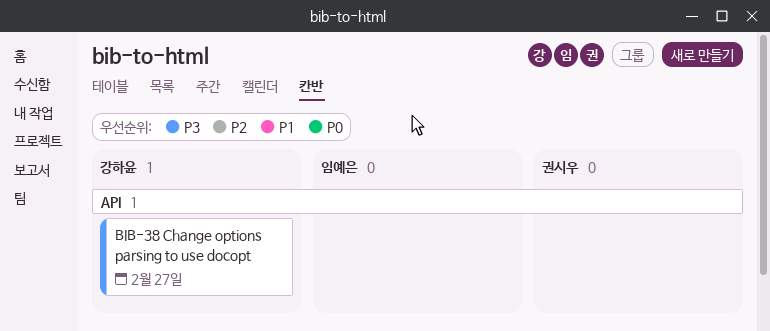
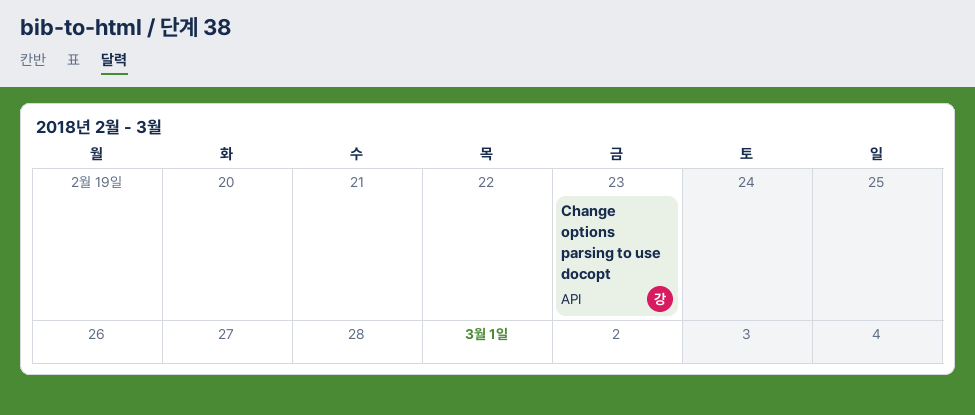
Change options parsing to use docopt, due: Feb 27 -> Feb 23

